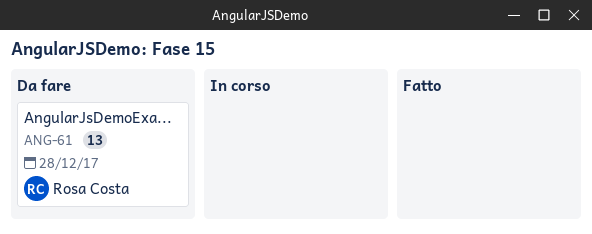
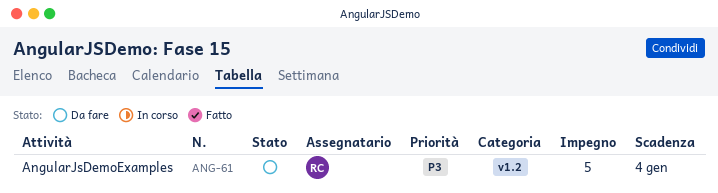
ANG-61, estimate: 13 -> 5
ANG-61, due: Dec 28 -> Jan 4

